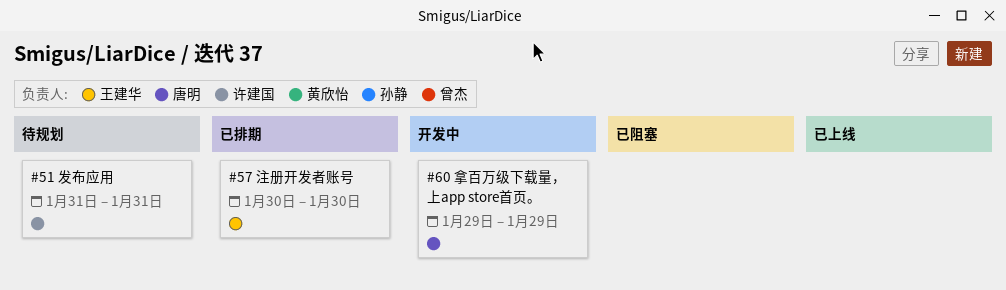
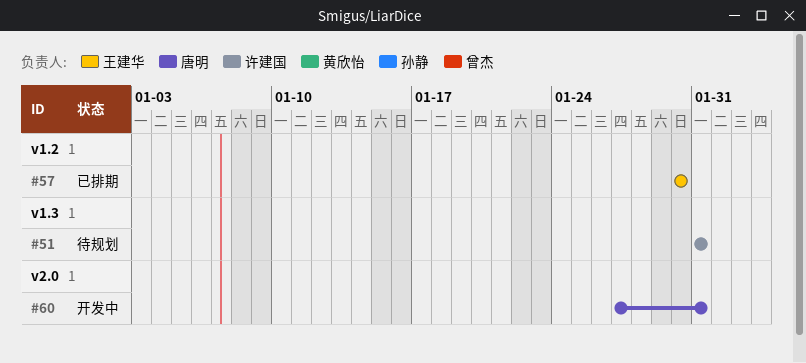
#60, start: Jan 29 -> Jan 27
#60, due: Jan 29 -> Jan 31

